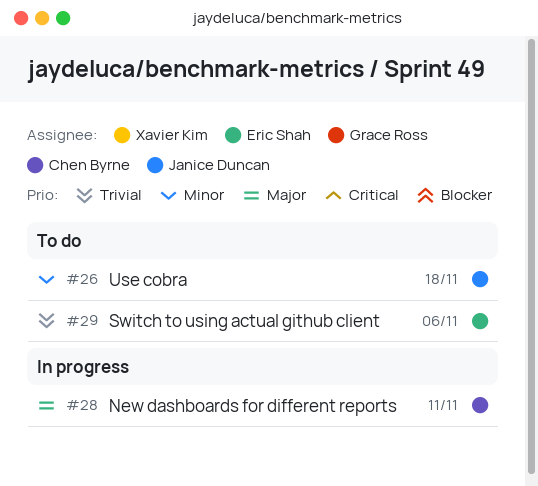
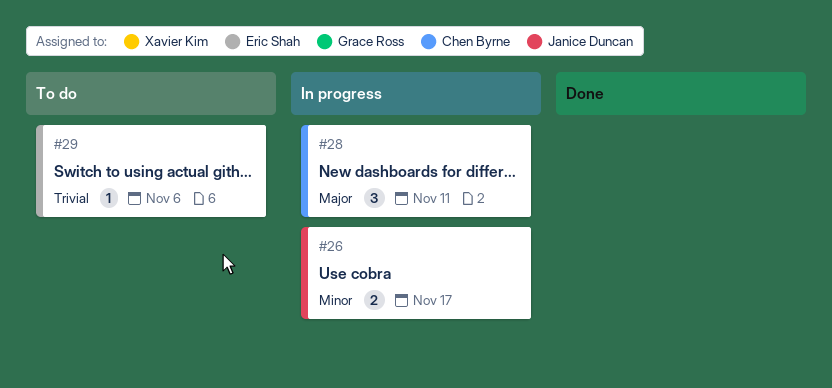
#26, status: To do -> In progress
#26, due: Nov 18 -> Nov 17

